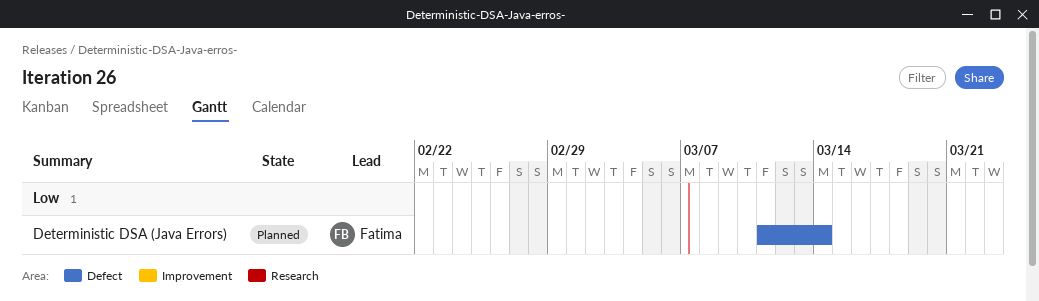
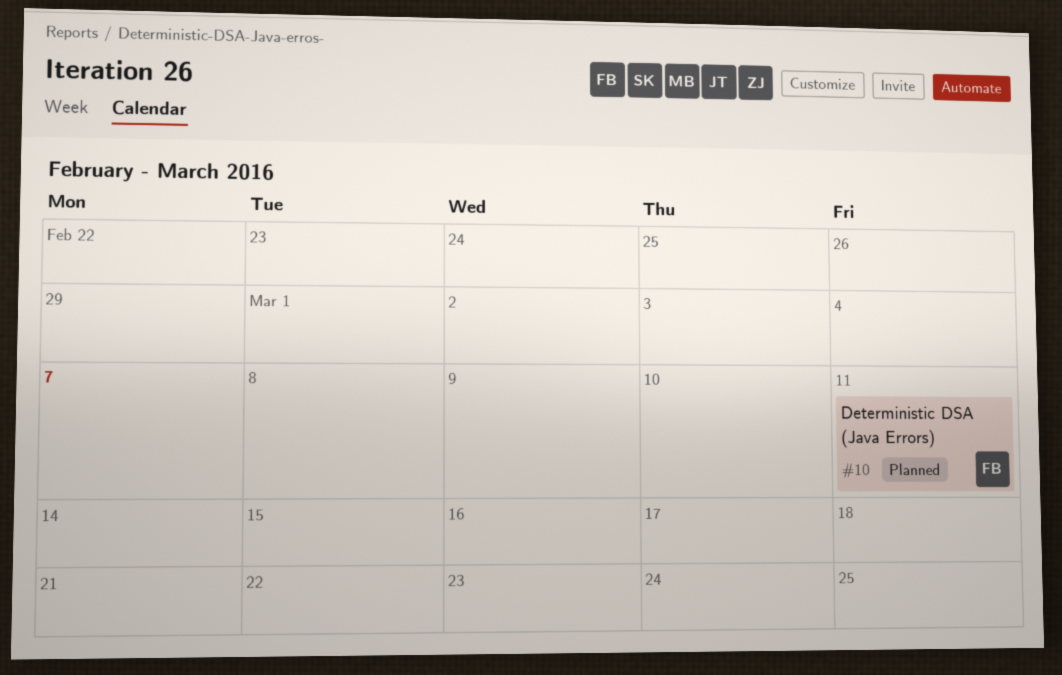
Deterministic DSA (Java Errors), due: Mar 14 -> Mar 11

